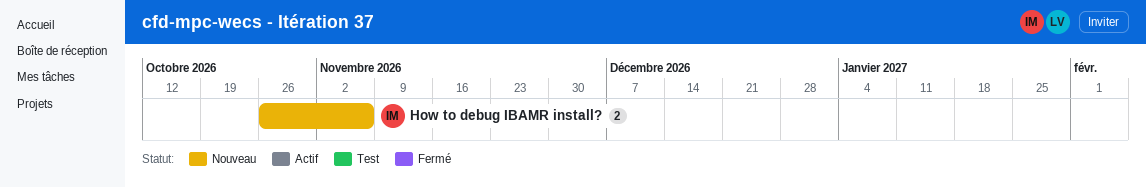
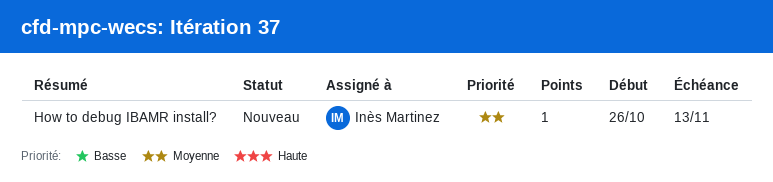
How to debug IBAMR install?, estimate: 2 -> 1
How to debug IBAMR install?, due: Nov 6 -> Nov 13

